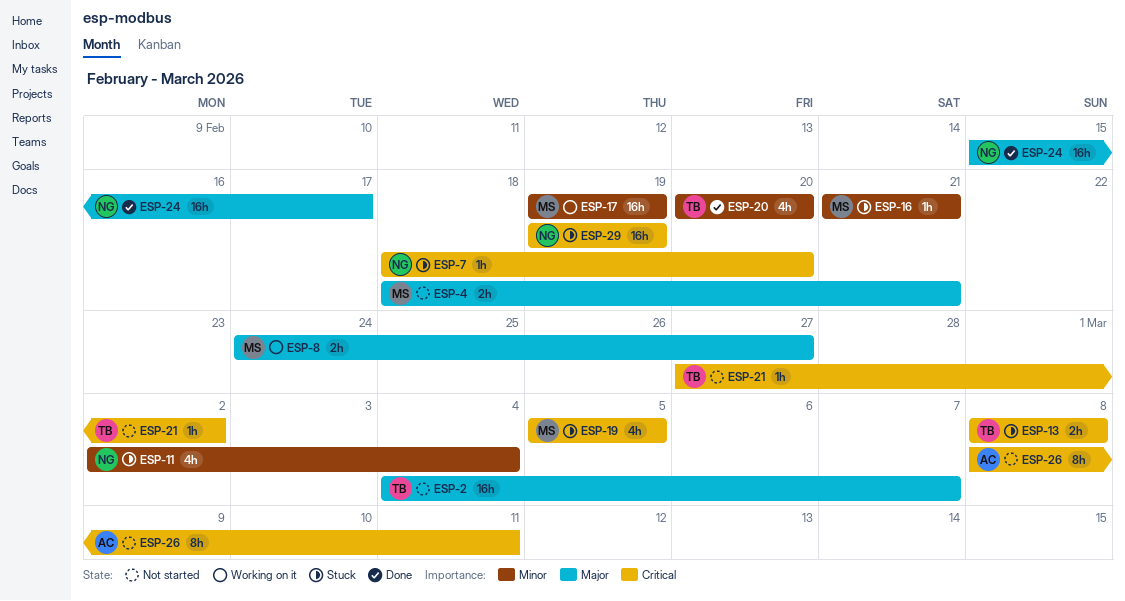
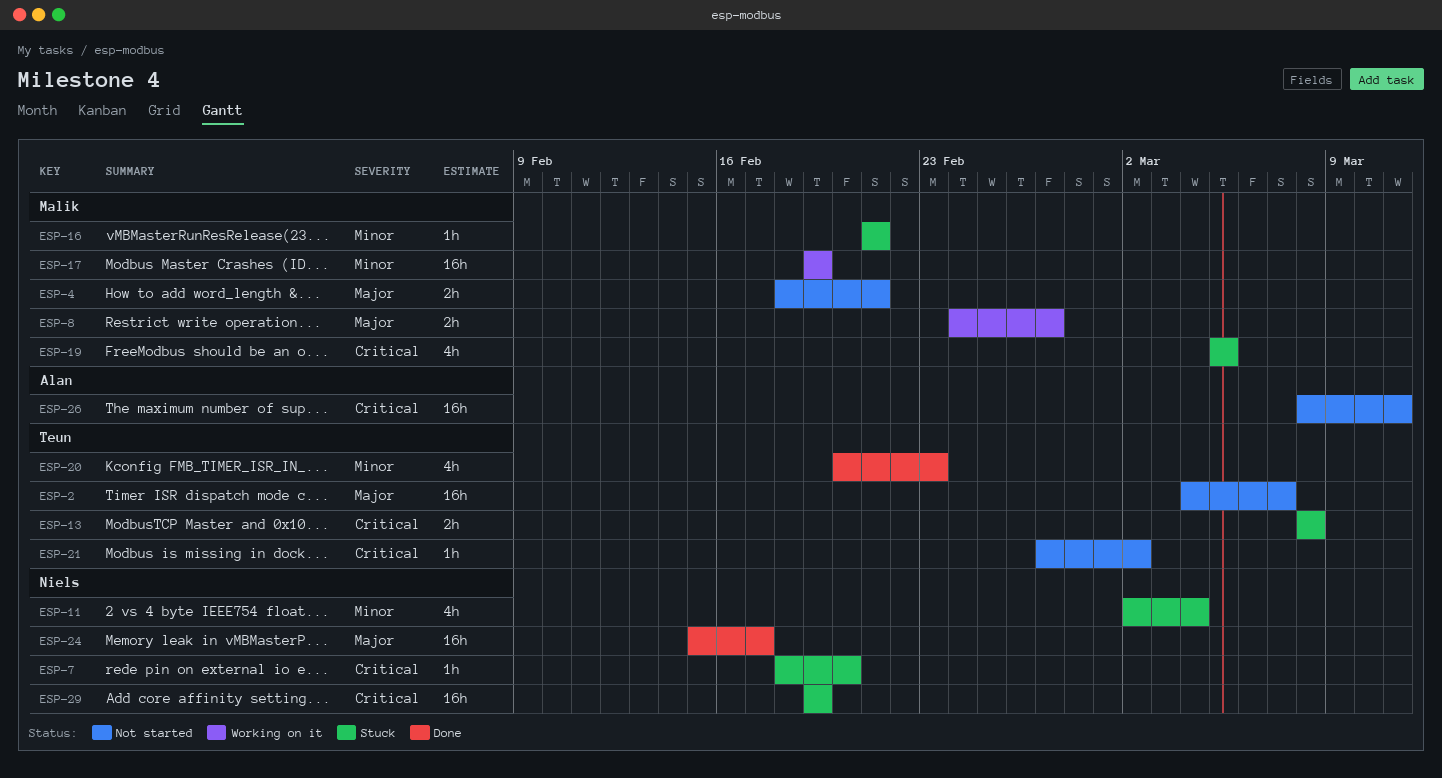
ESP-20, due: Feb 20 -> Feb 23
ESP-26, estimate: 8h -> 16h

